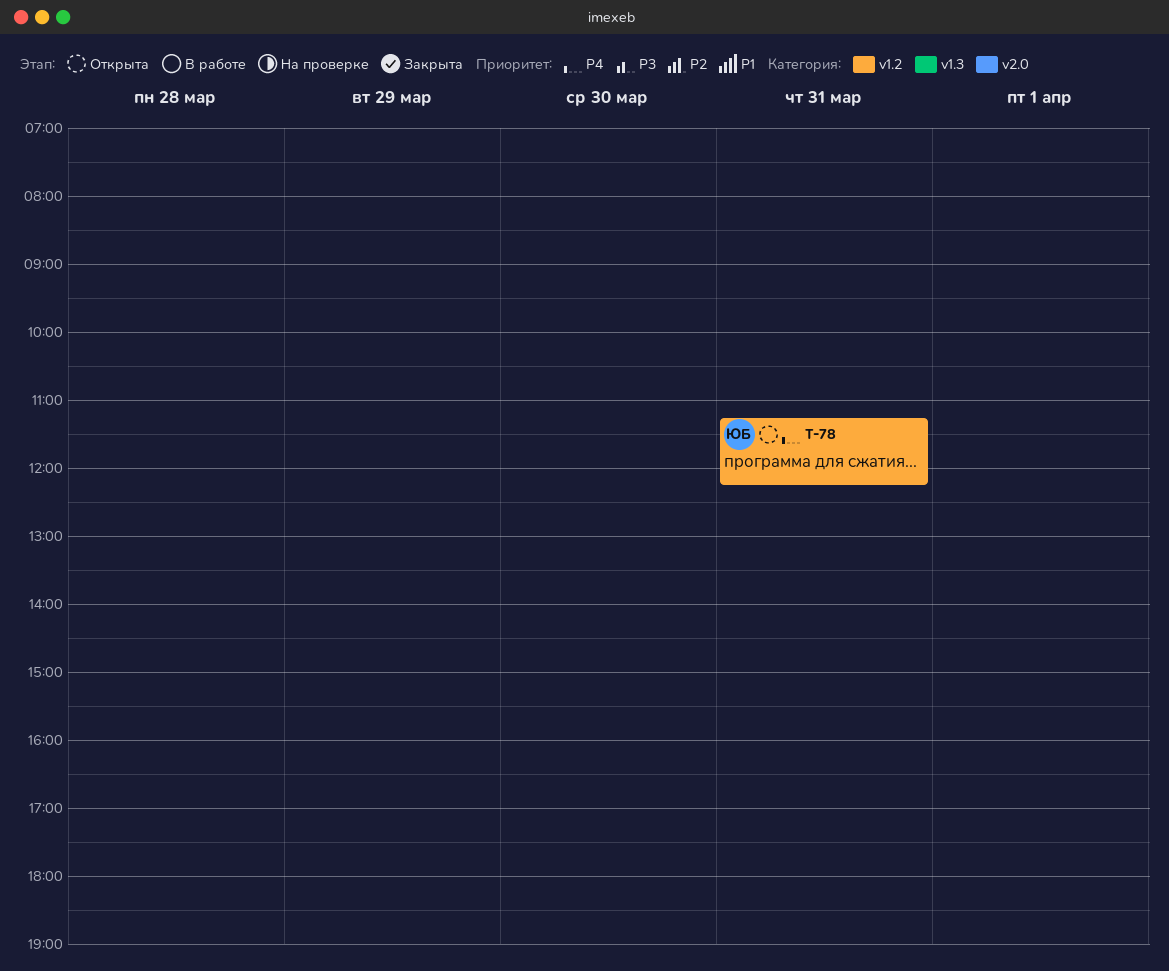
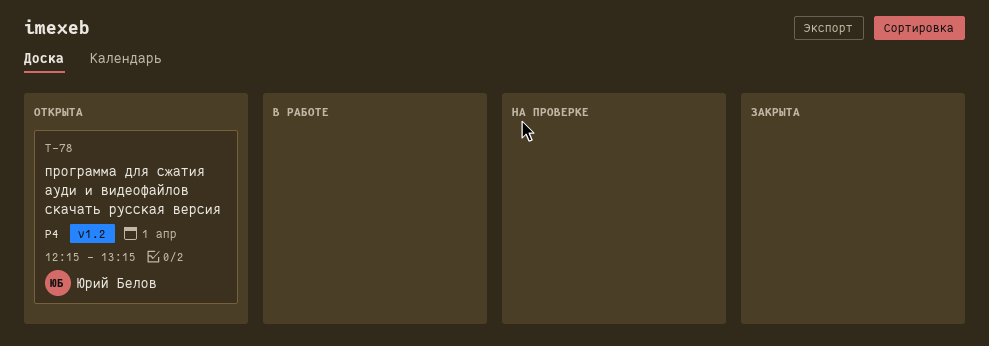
T-78, day: Mar 31 -> Apr 1
T-78, begins: 11:15 -> 12:15
T-78, ends: 12:15 -> 13:15

